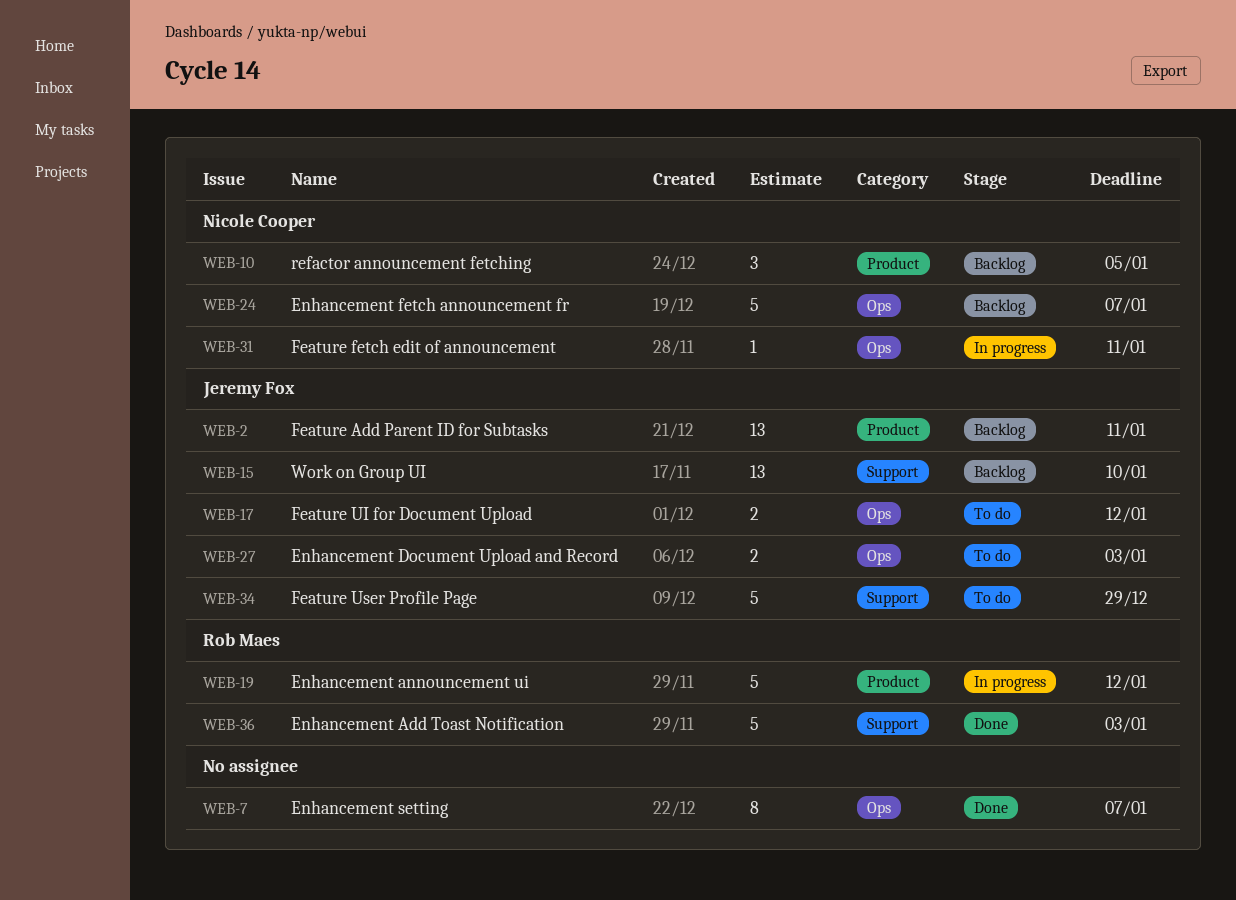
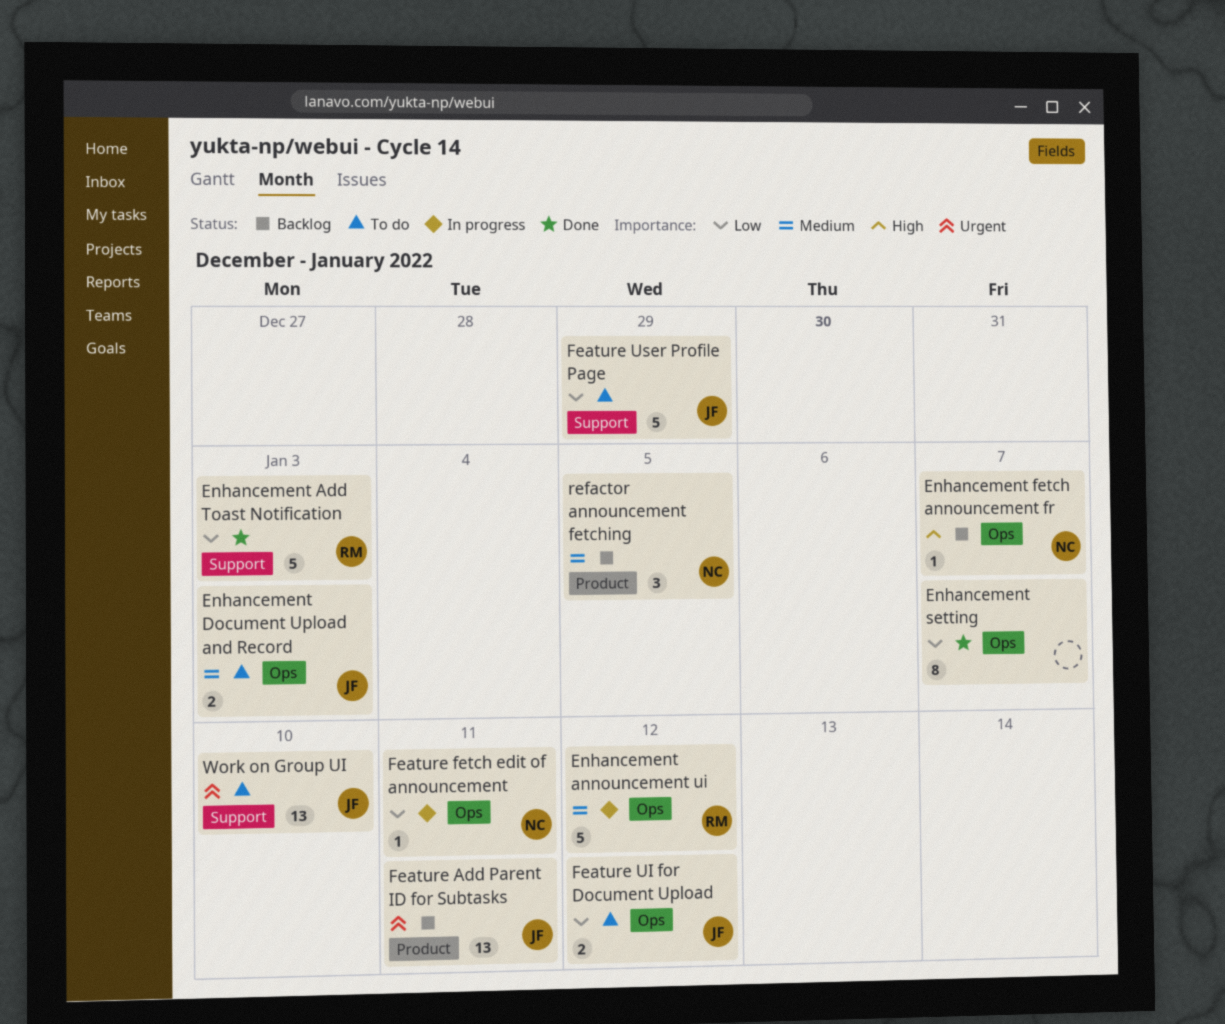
Enhancement announcement ui, label: Product -> Ops
Enhancement fetch announcement fr, estimate: 5 -> 1
Work on Group UI, status: Backlog -> To do

